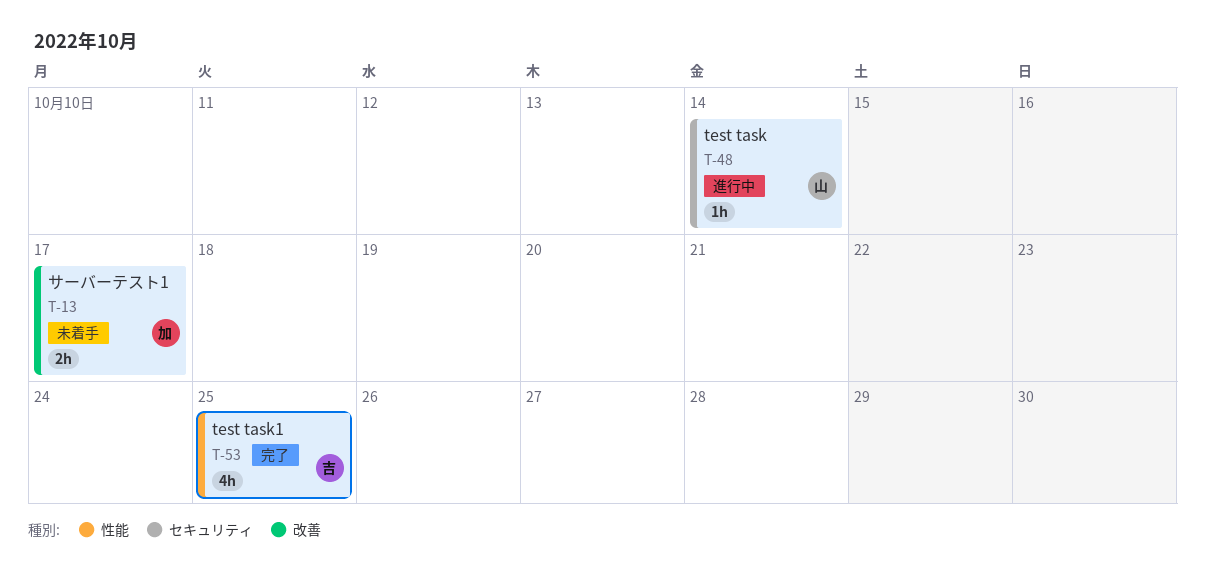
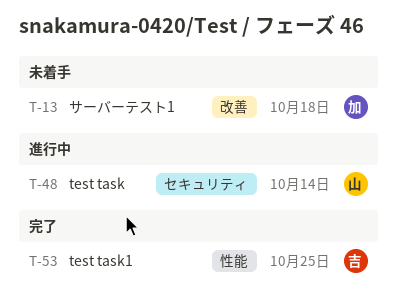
T-13, due: Oct 17 -> Oct 18

